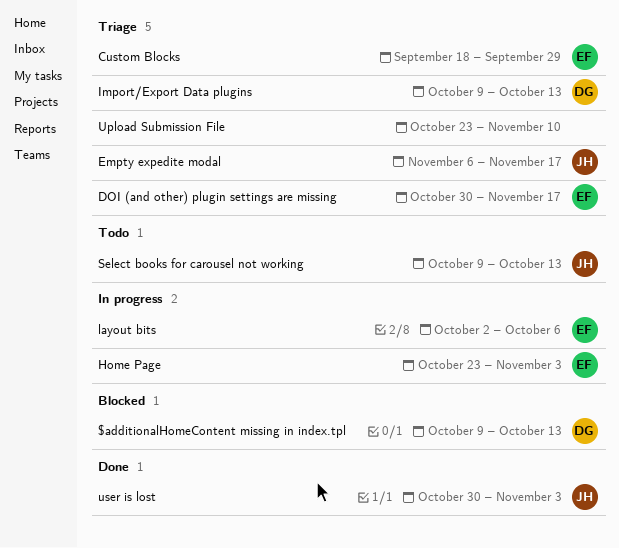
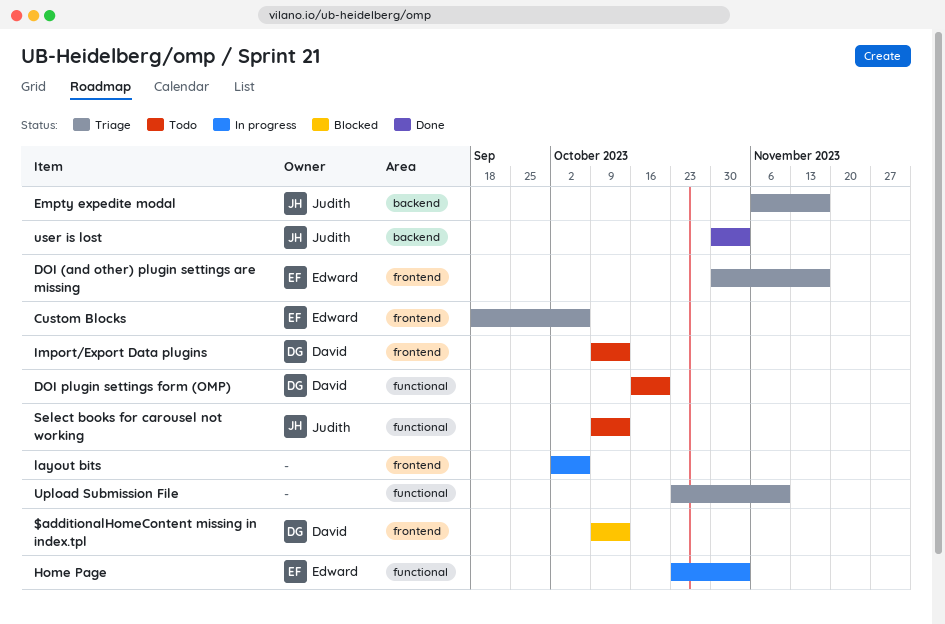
Custom Blocks, due: Sep 29 -> Oct 6
DOI plugin settings form (OMP): none -> present
Import/Export Data plugins, status: Triage -> Todo
layout bits, owner: Edward -> none

